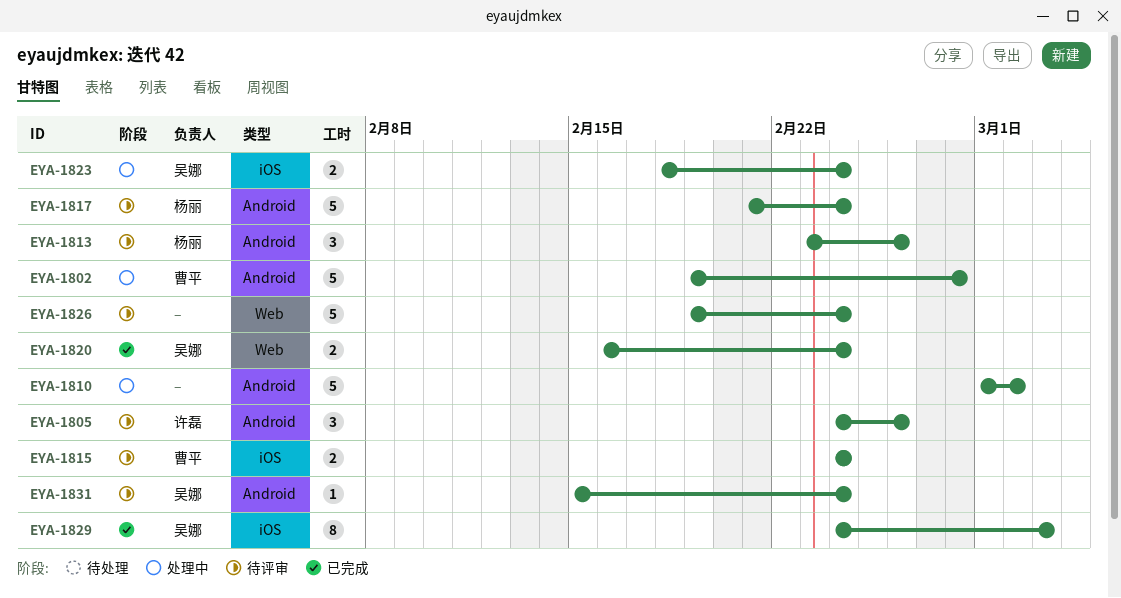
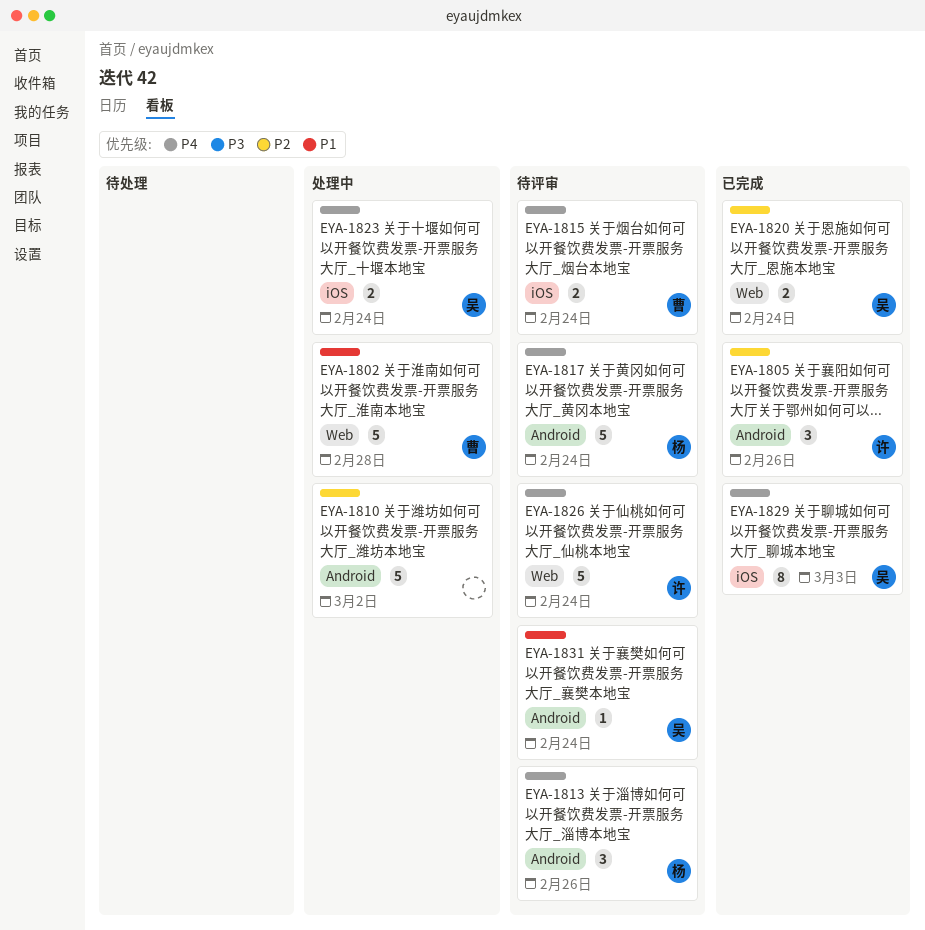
EYA-1802, label: Android -> Web
EYA-1805, status: 待评审 -> 已完成
EYA-1826, owner: none -> 许磊

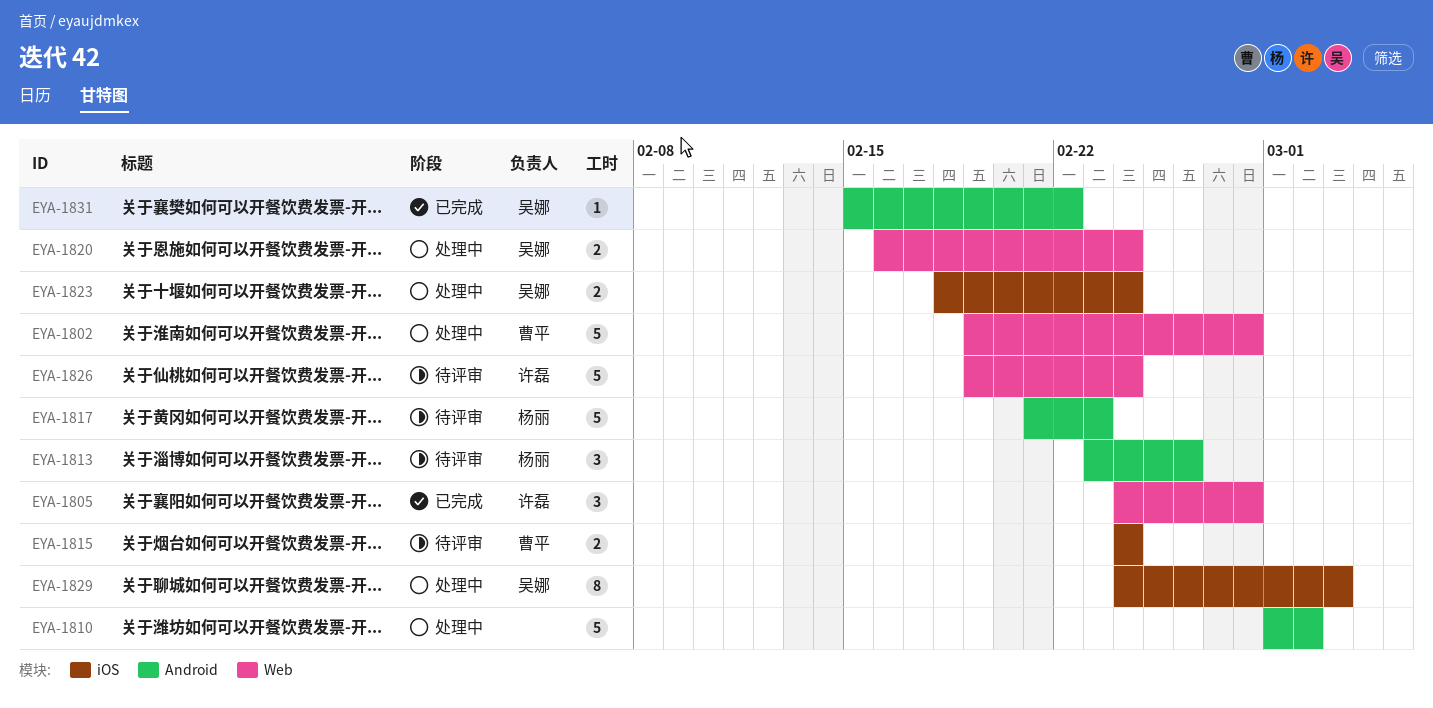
EYA-1805, label: Android -> Web
EYA-1805, due: Feb 26 -> Feb 28
EYA-1817, due: Feb 24 -> Feb 23
EYA-1820, status: 已完成 -> 处理中
EYA-1829, status: 已完成 -> 处理中
EYA-1831, status: 待评审 -> 已完成
EYA-1831, due: Feb 24 -> Feb 22

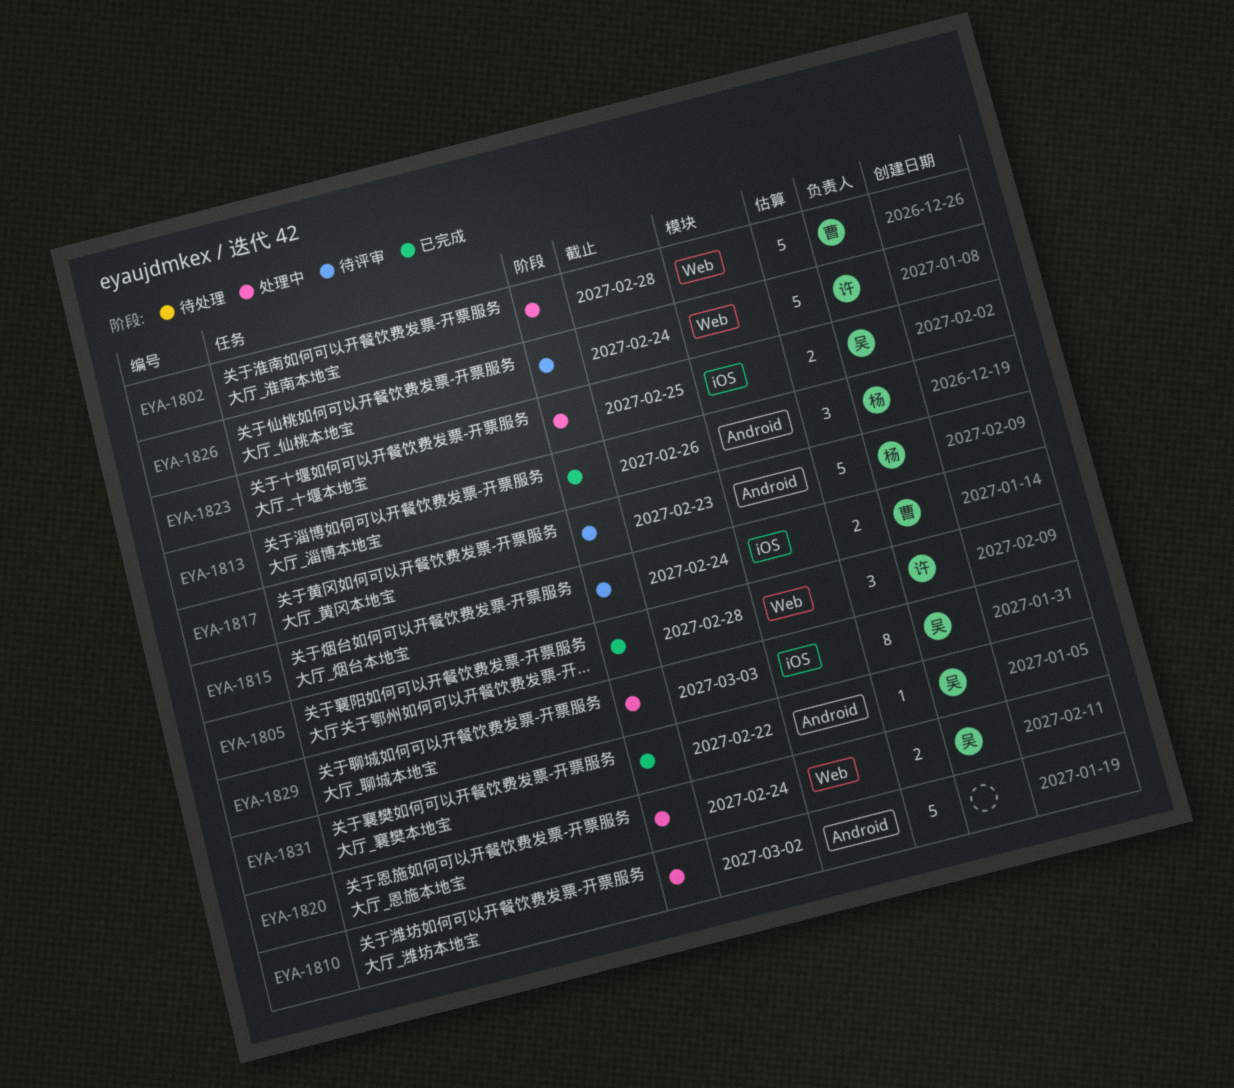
EYA-1813, status: 待评审 -> 已完成
EYA-1823, due: Feb 24 -> Feb 25

